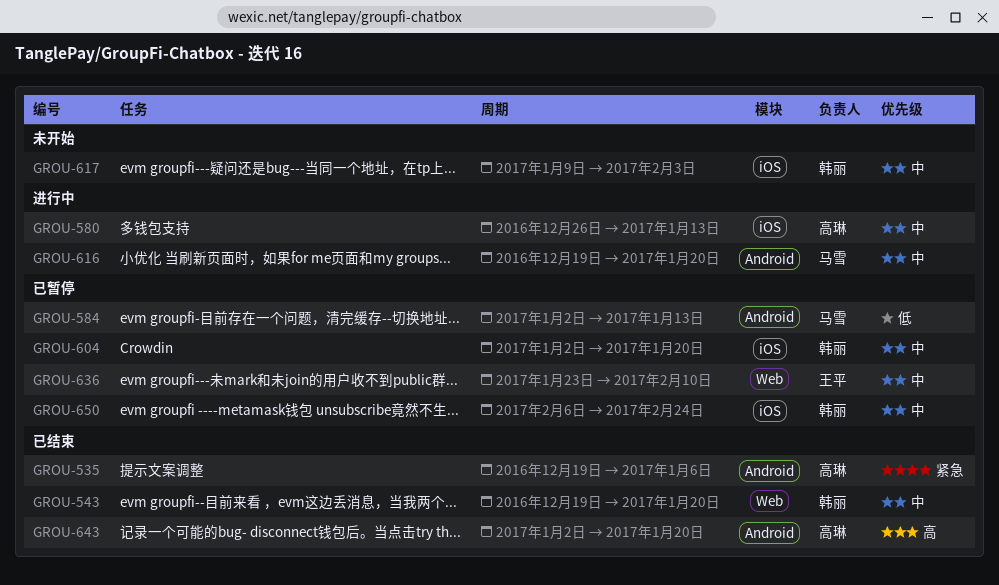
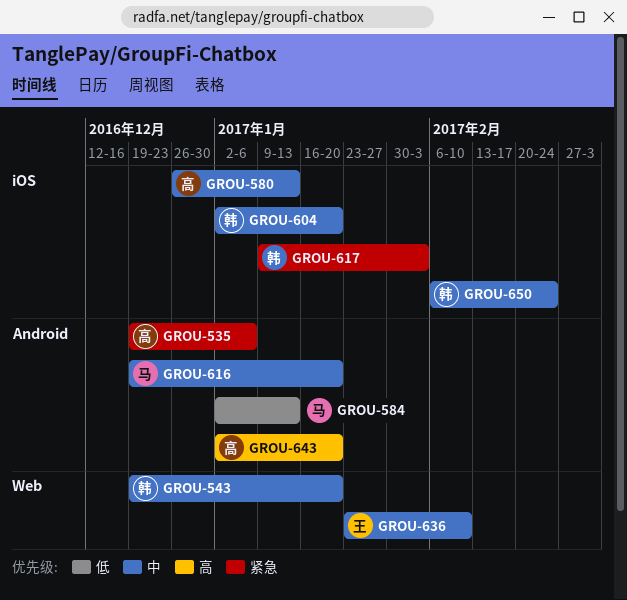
GROU-617, priority: 中 -> 紧急

